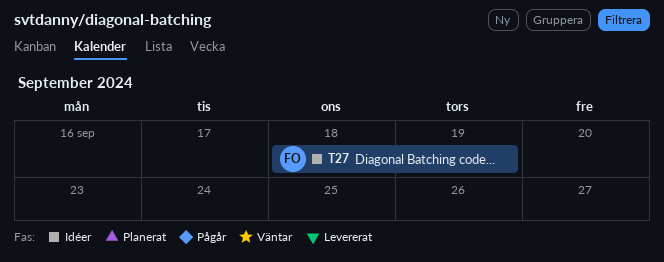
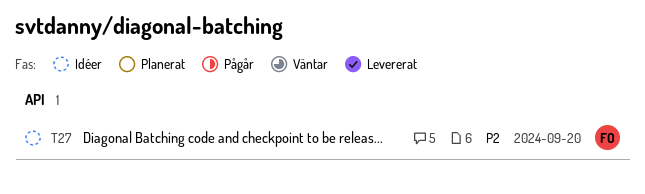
T27, due: Sep 19 -> Sep 20

